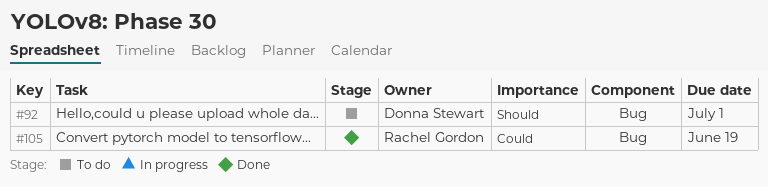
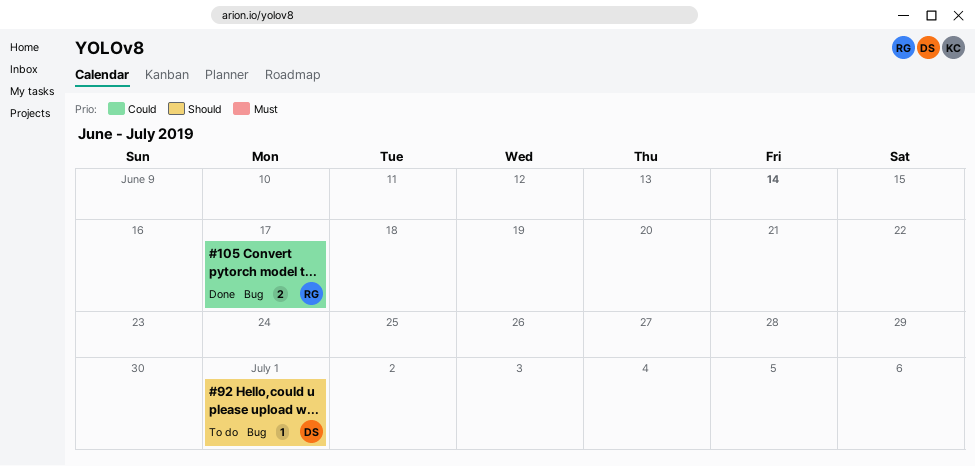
#105, due: Jun 19 -> Jun 17

